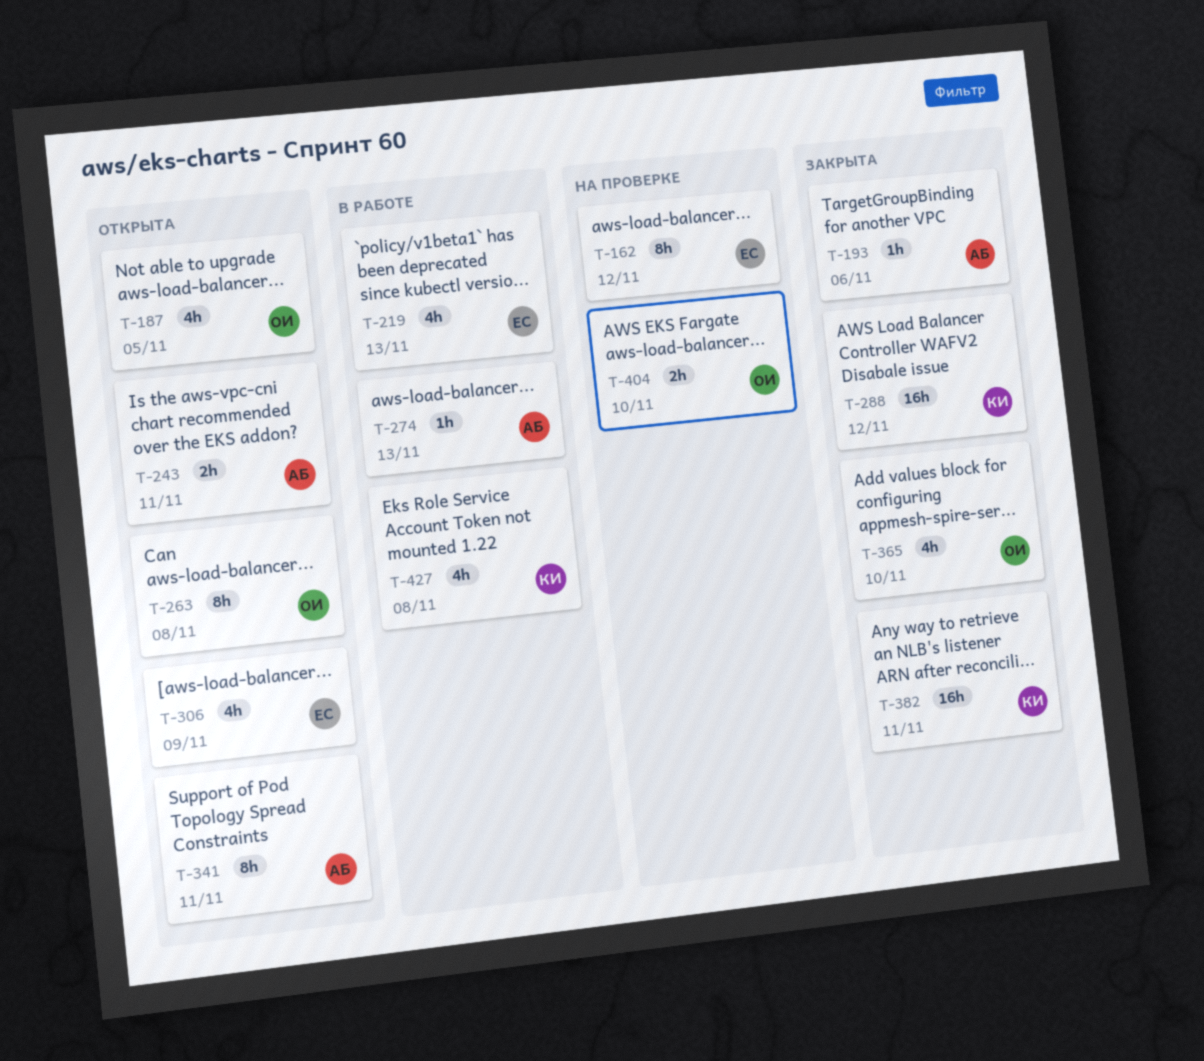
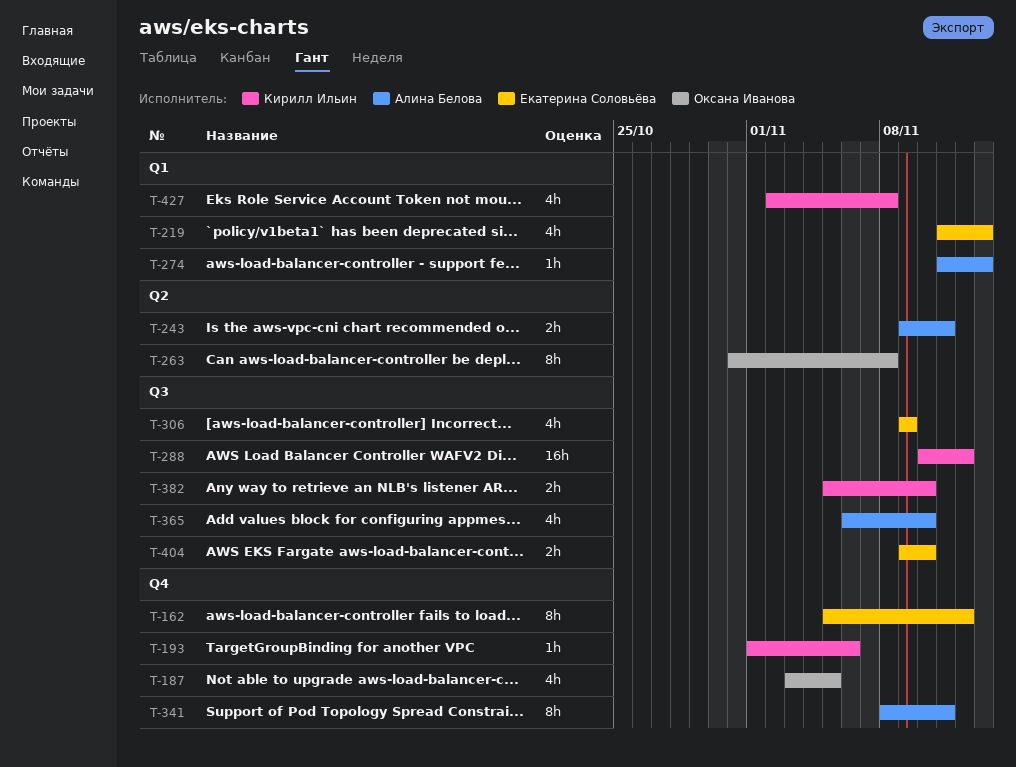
T-193, owner: Алина Белова -> Кирилл Ильин
T-365, owner: Оксана Иванова -> Алина Белова
T-382, estimate: 16h -> 2h
T-382, due: Nov 11 -> Nov 10
T-404, owner: Оксана Иванова -> Екатерина Соловьёва

